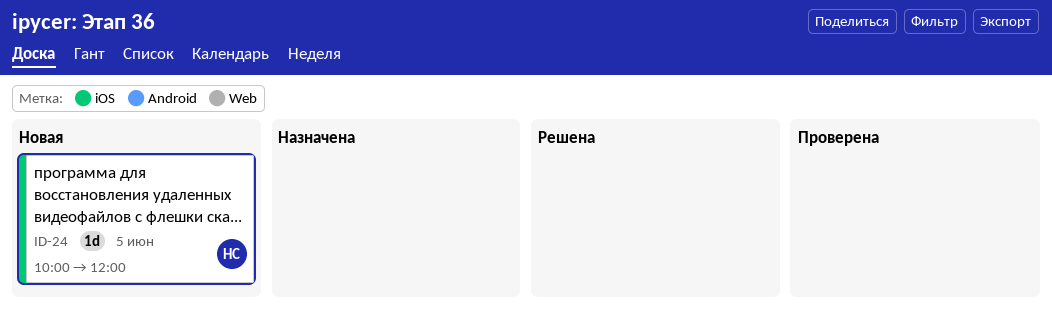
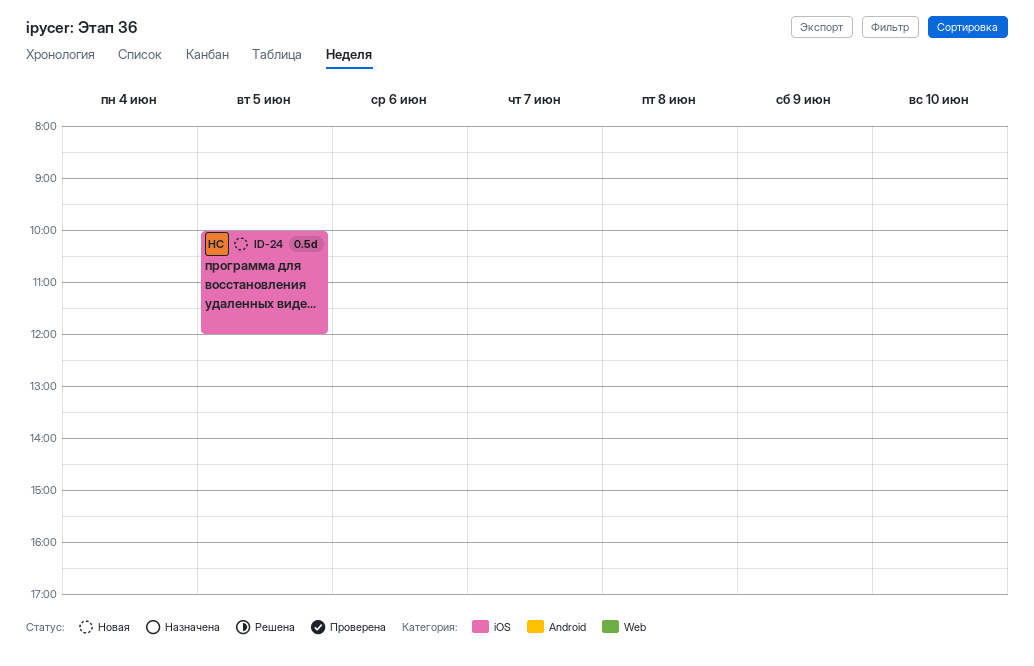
ID-24, estimate: 1d -> 0.5d

